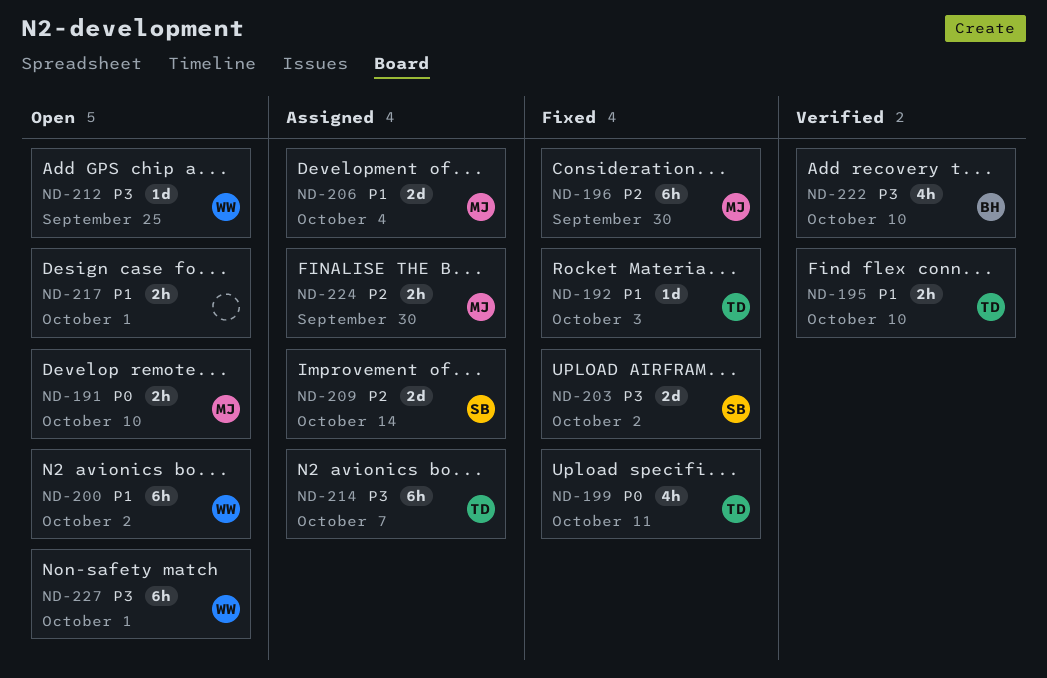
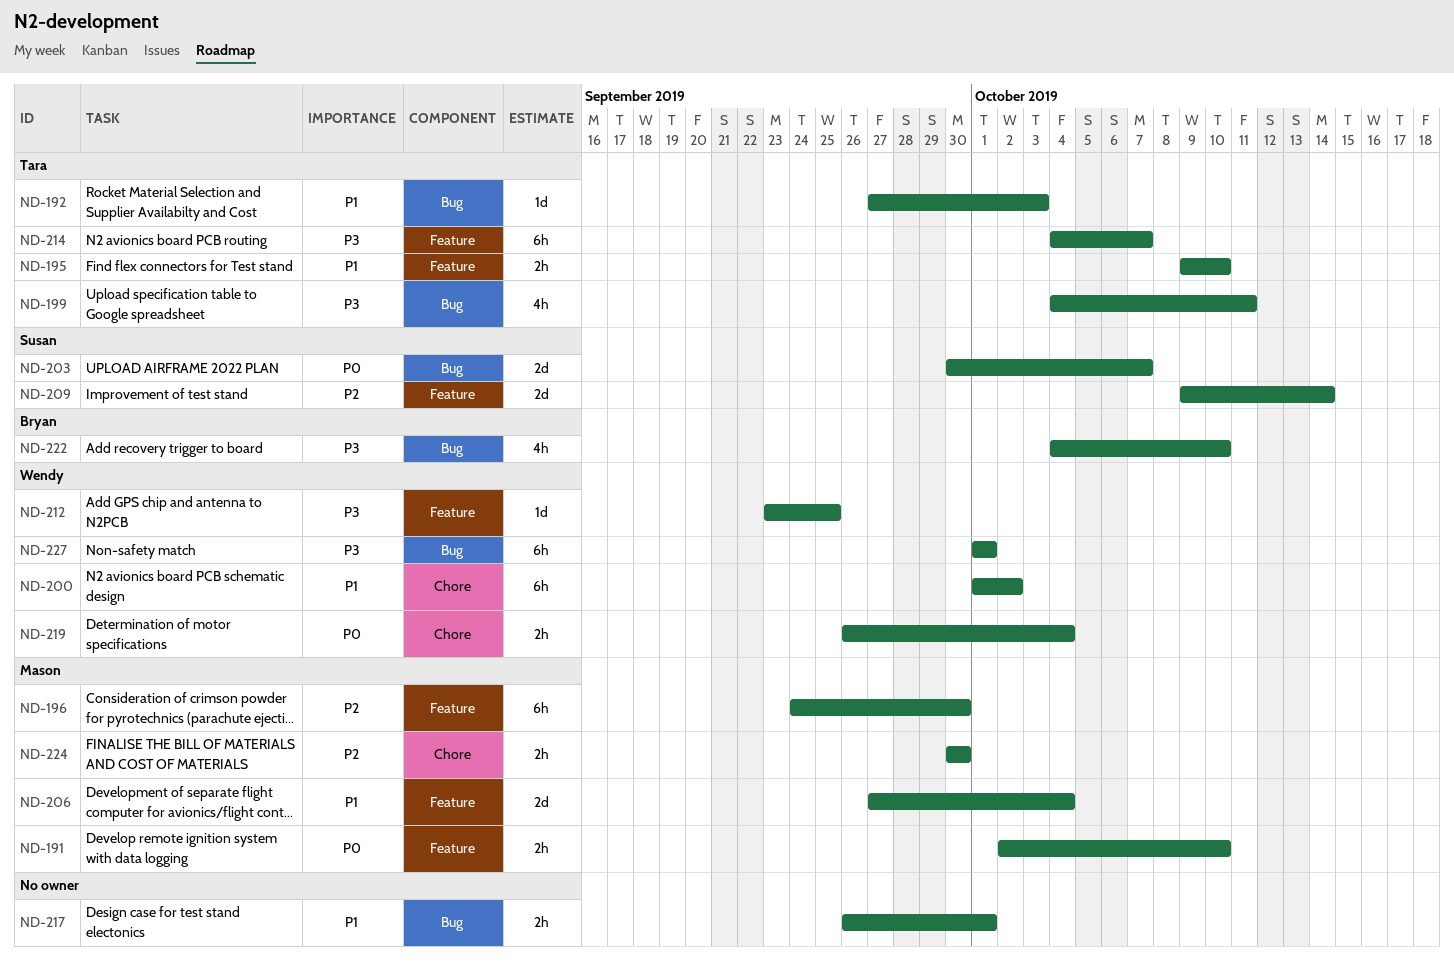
ND-199, priority: P0 -> P3
ND-203, priority: P3 -> P0
ND-203, due: Oct 2 -> Oct 7
ND-219: none -> present

